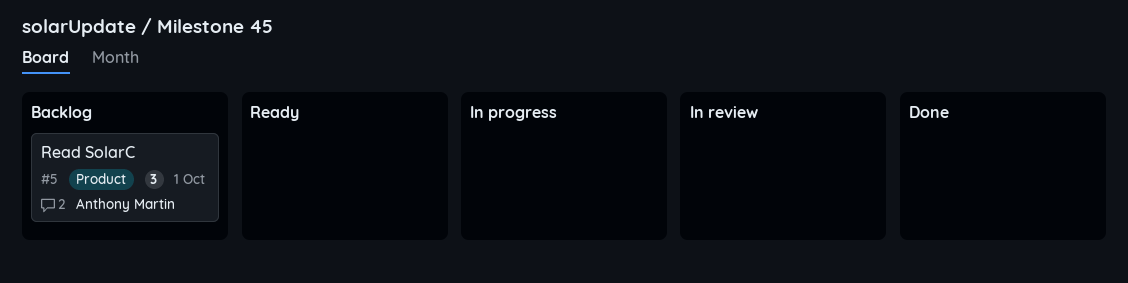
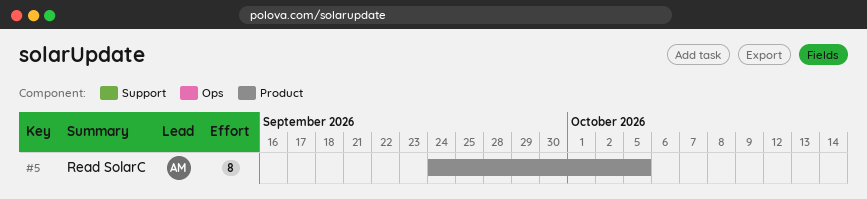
#5, estimate: 3 -> 8
#5, due: Oct 1 -> Oct 5

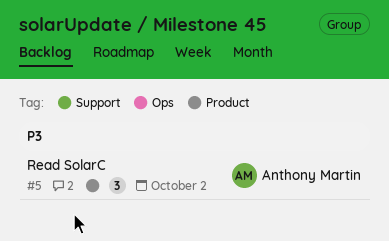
#5, estimate: 8 -> 3
#5, due: Oct 5 -> Oct 2

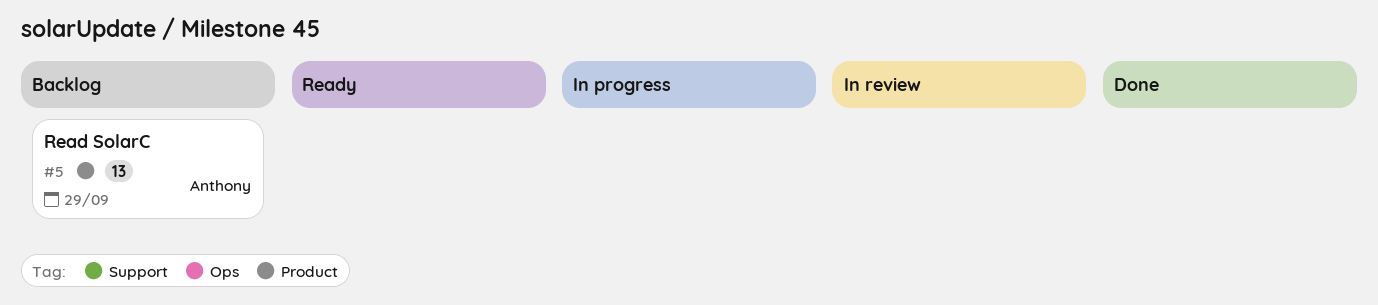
#5, estimate: 3 -> 13
#5, due: Oct 2 -> Sep 29

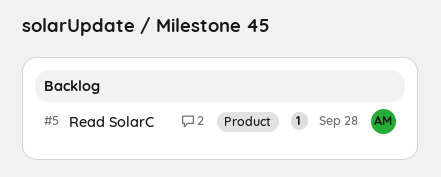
#5, estimate: 13 -> 1
#5, due: Sep 29 -> Sep 28

